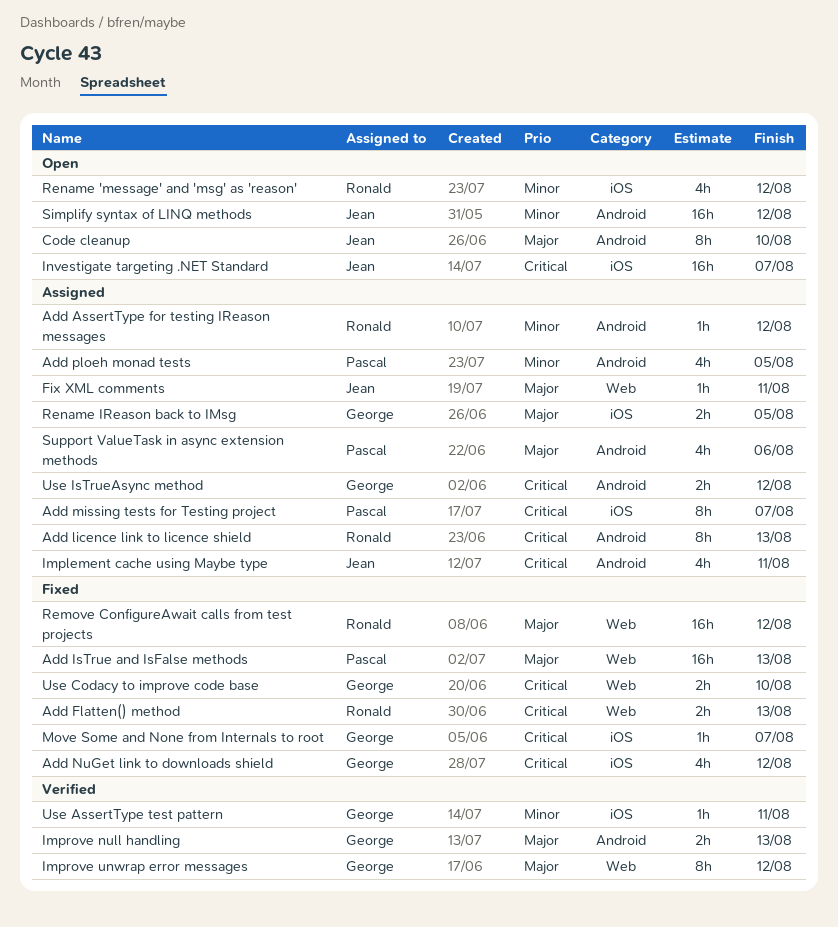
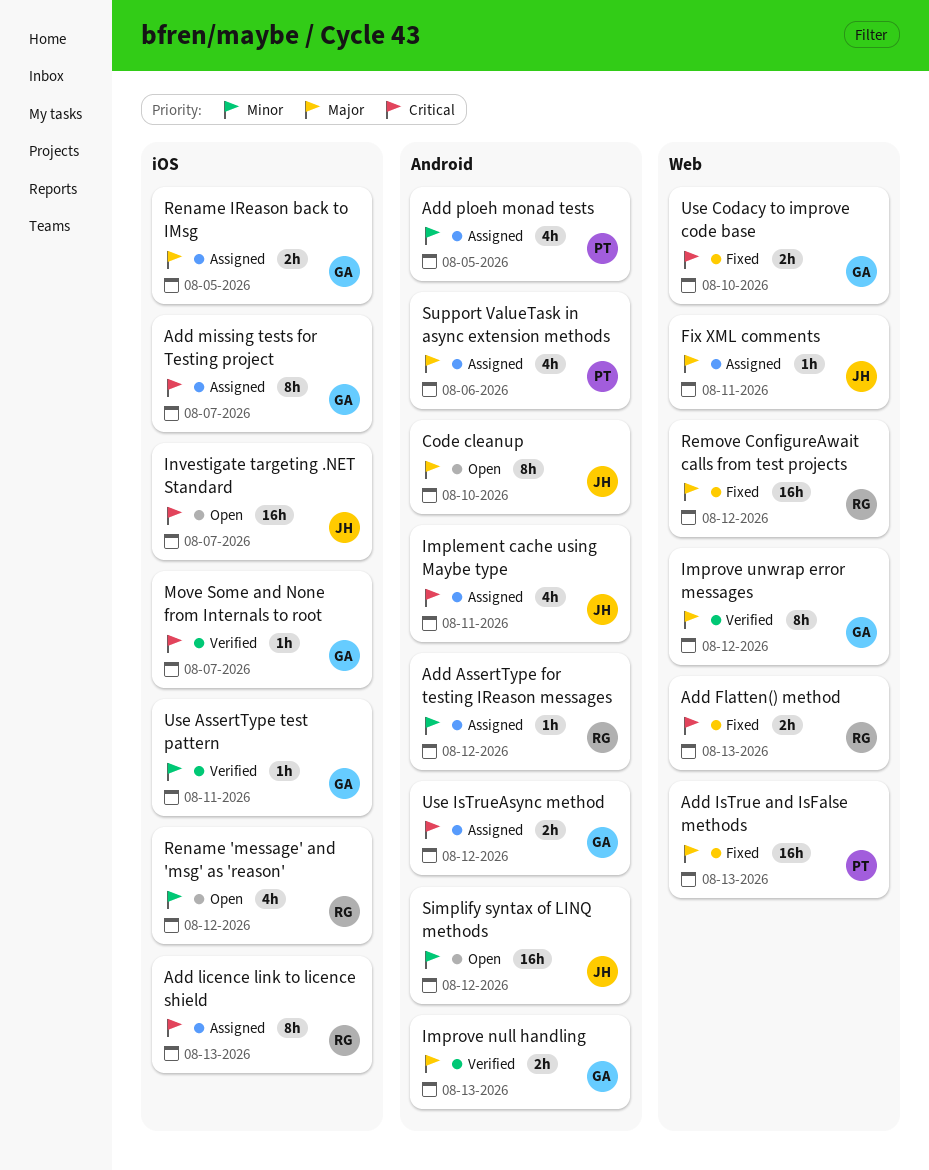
Add licence link to licence shield, label: Android -> iOS
Add missing tests for Testing project, owner: Pascal -> George
Add NuGet link to downloads shield: present -> none
Move Some and None from Internals to root, status: Fixed -> Verified

